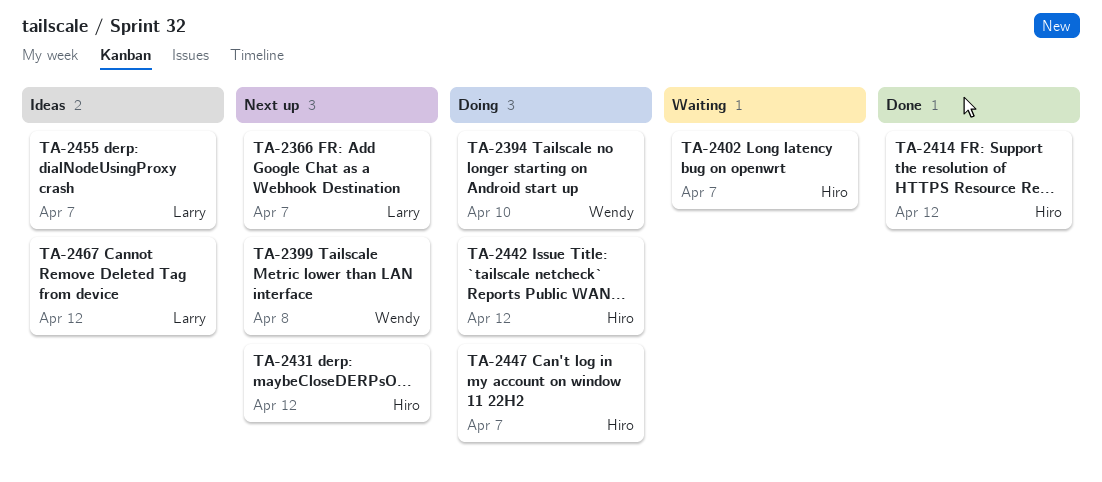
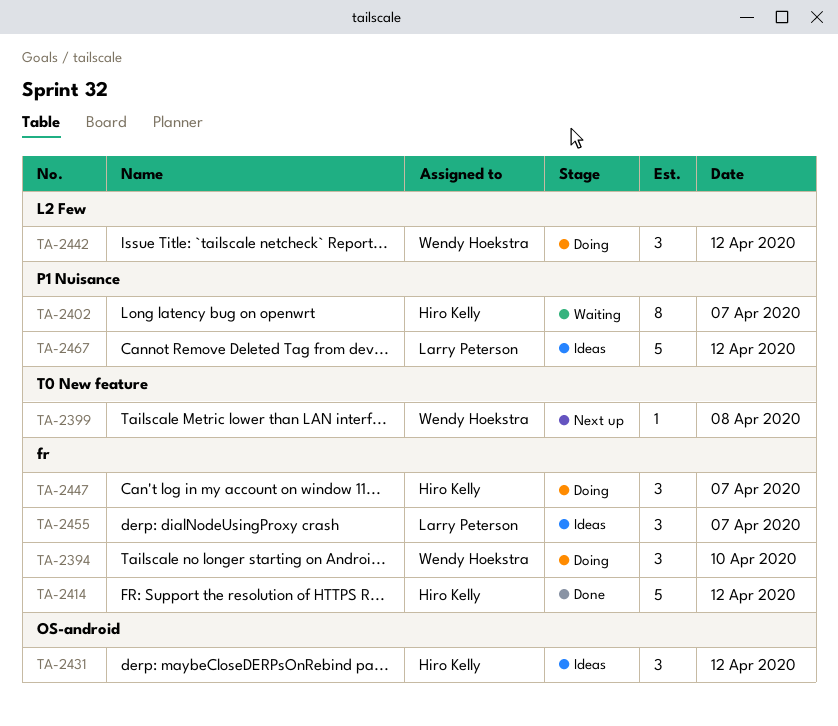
TA-2366: present -> none
TA-2431, status: Next up -> Ideas
TA-2442, owner: Hiro Kelly -> Wendy Hoekstra

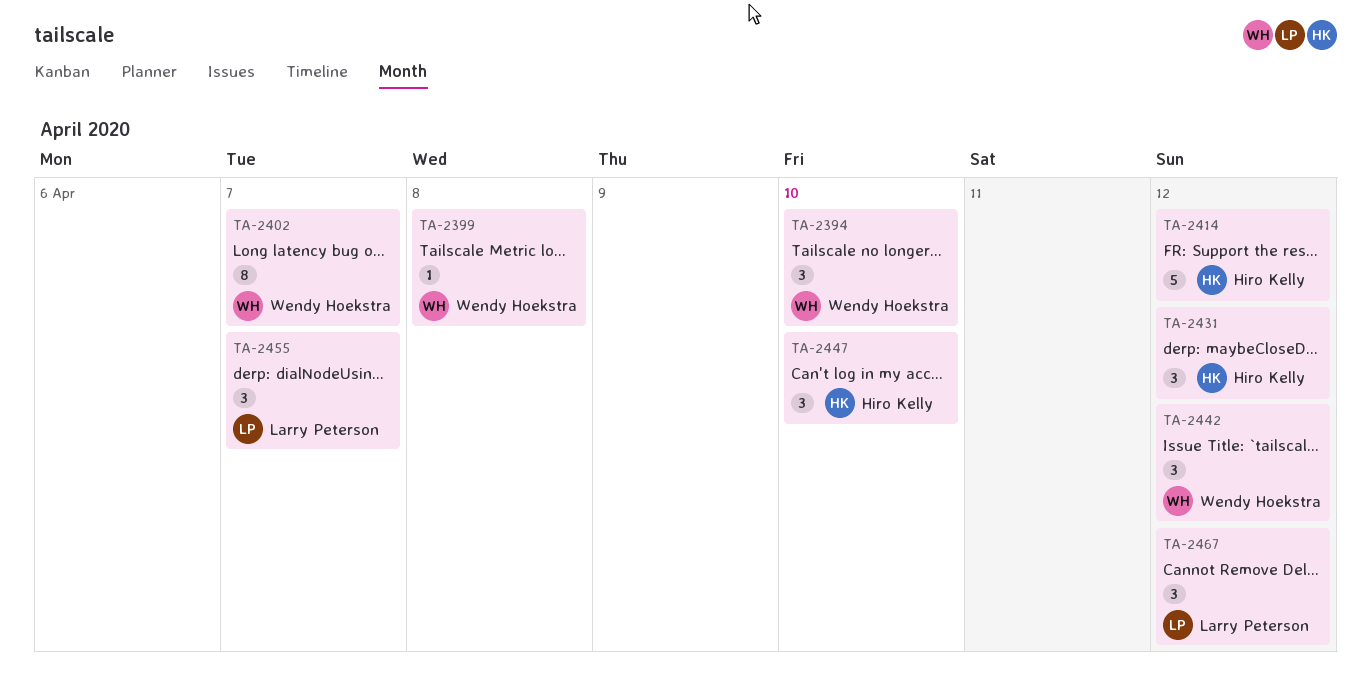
TA-2402, owner: Hiro Kelly -> Wendy Hoekstra
TA-2447, day: Apr 7 -> Apr 10
TA-2467, estimate: 5 -> 3

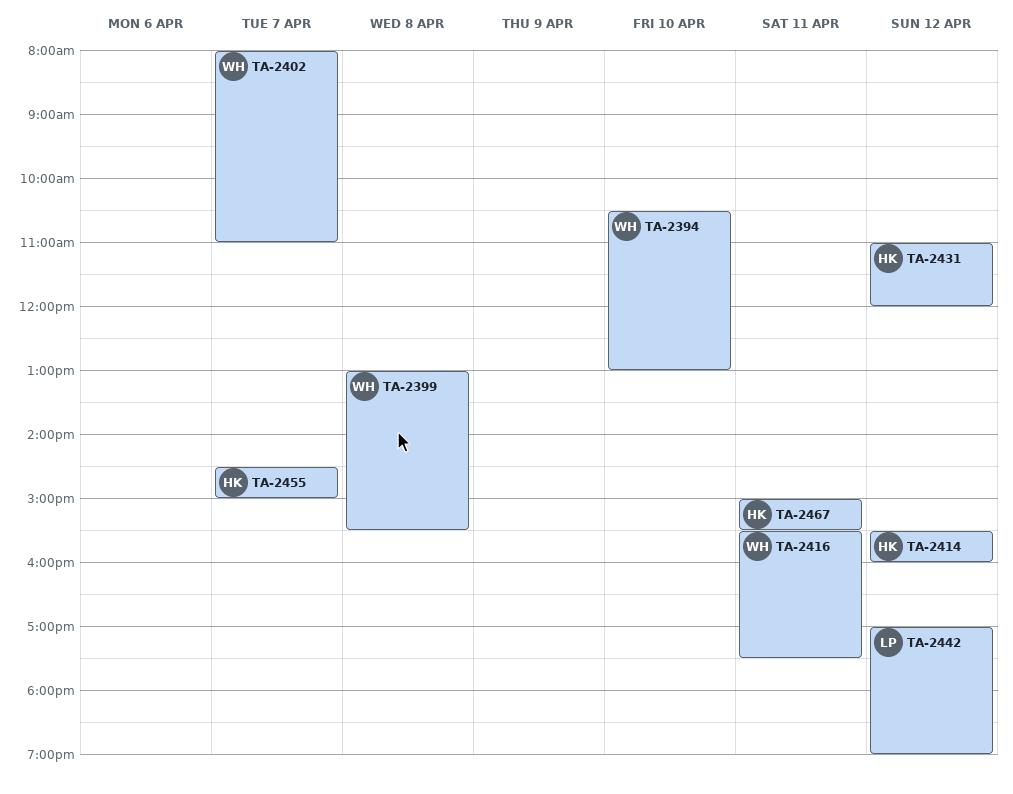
TA-2416: none -> present
TA-2442, owner: Wendy Hoekstra -> Larry Peterson
TA-2447: present -> none
TA-2455, owner: Larry Peterson -> Hiro Kelly
TA-2467, owner: Larry Peterson -> Hiro Kelly
TA-2467, day: Apr 12 -> Apr 11

